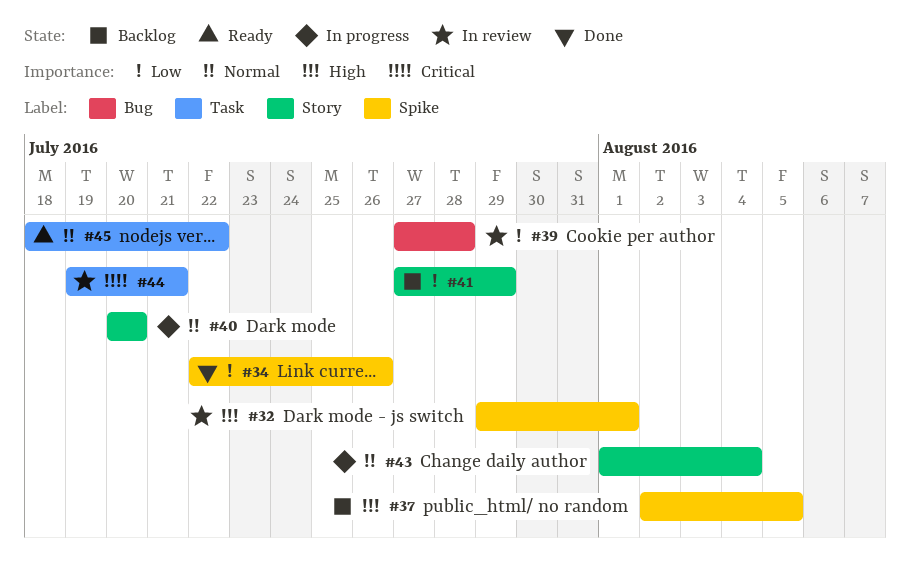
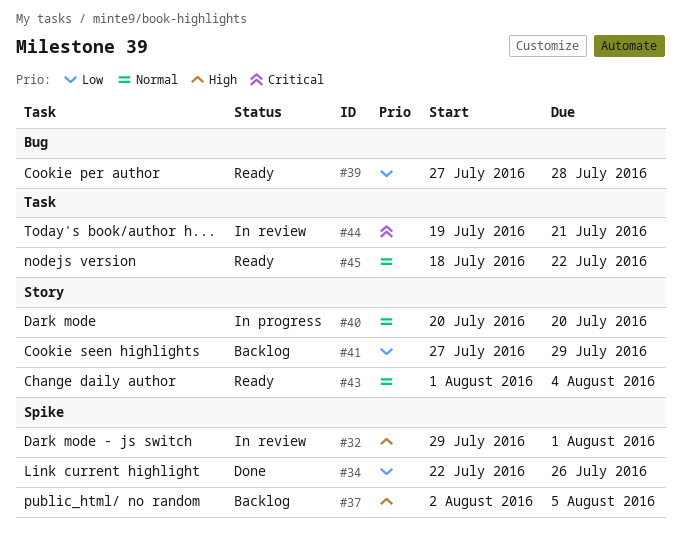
#39, status: In review -> Ready
#43, status: In progress -> Ready

